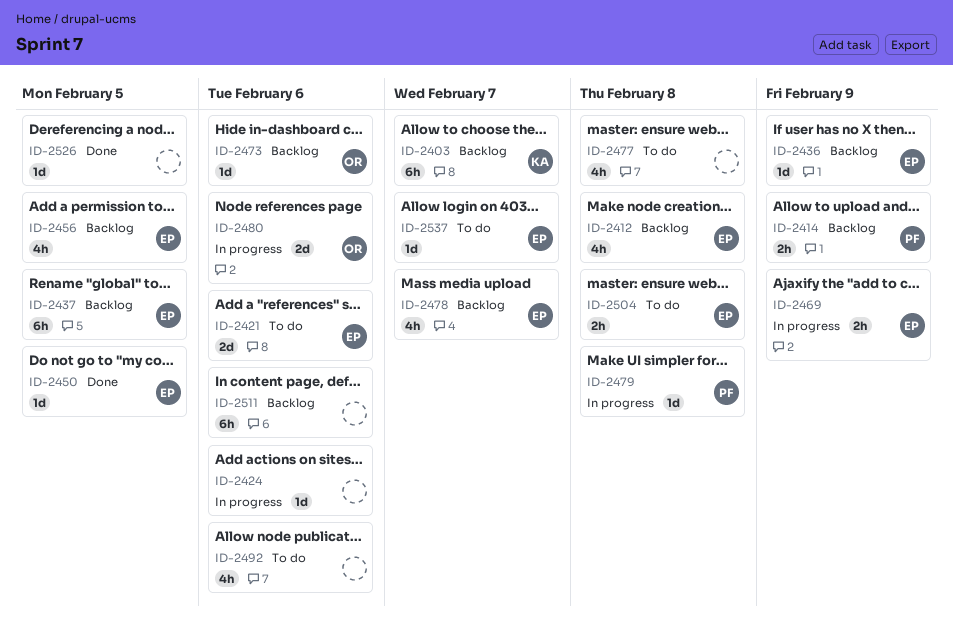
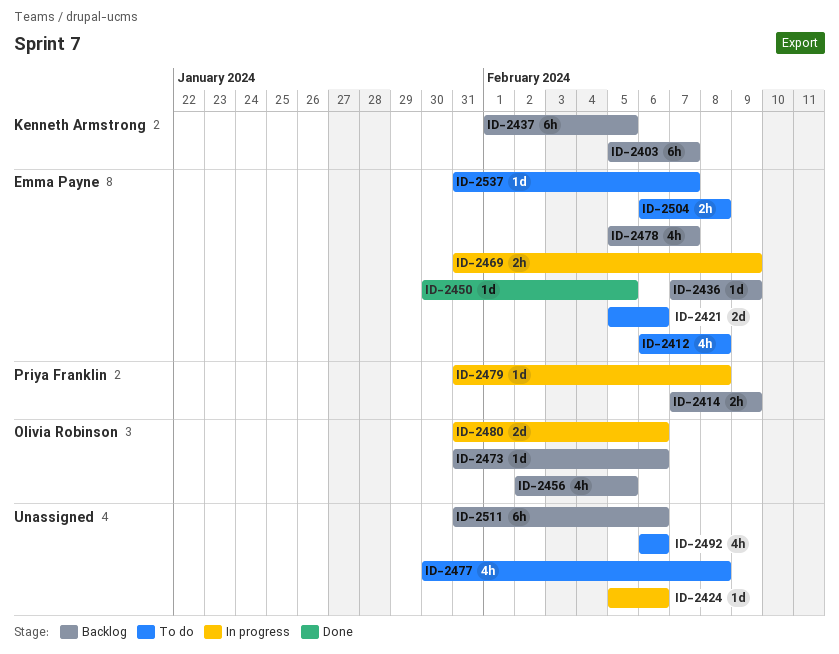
ID-2412, status: Backlog -> To do
ID-2437, owner: Emma Payne -> Kenneth Armstrong
ID-2456, owner: Emma Payne -> Olivia Robinson
ID-2526: present -> none

